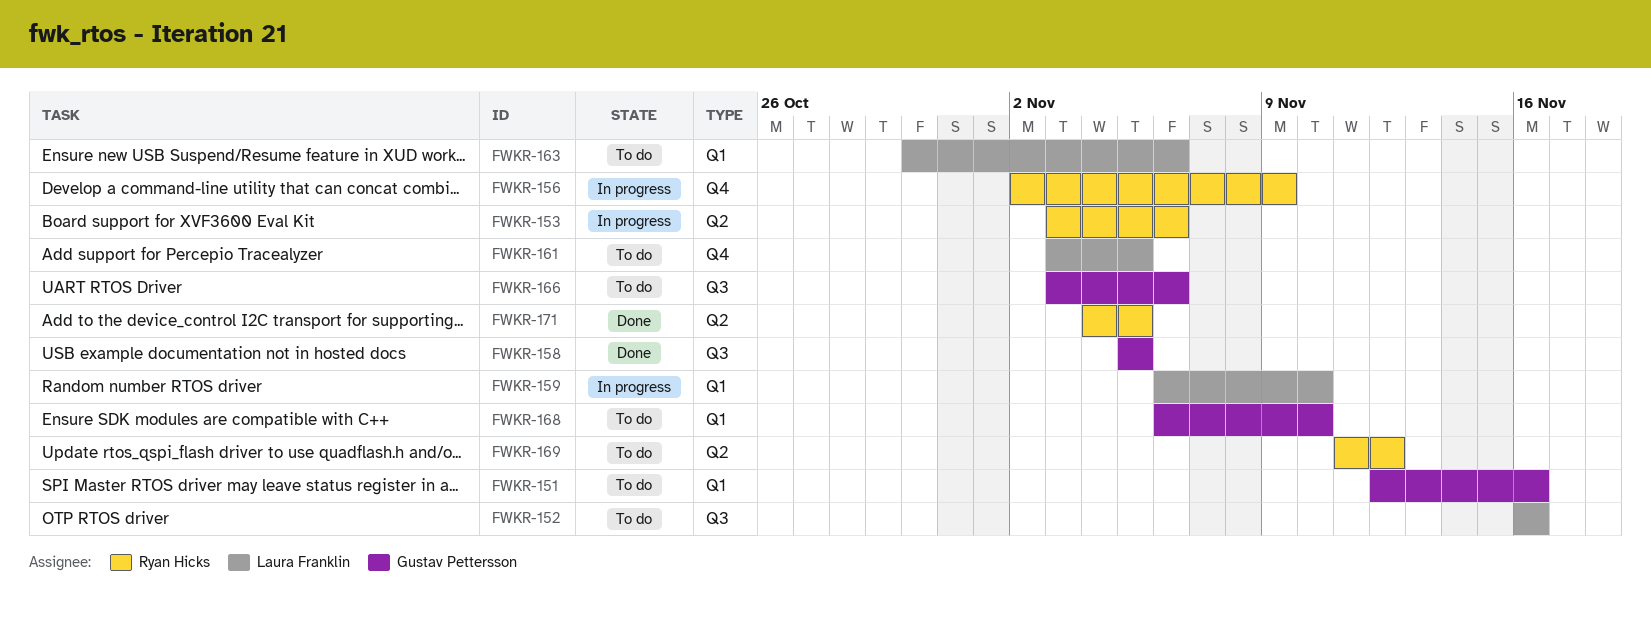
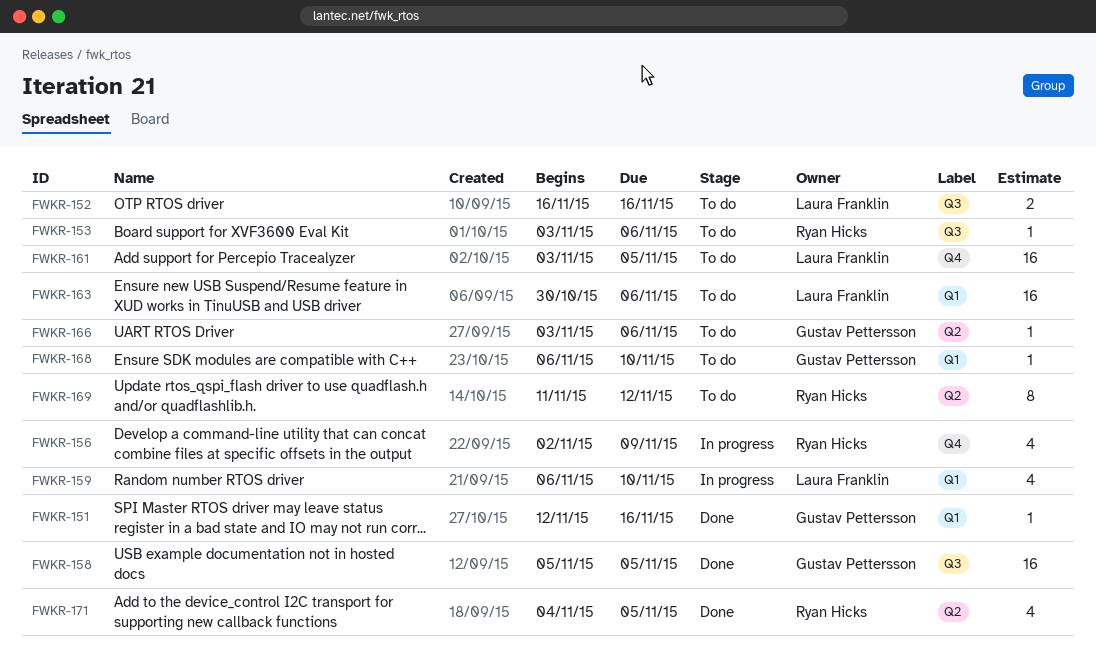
FWKR-151, status: To do -> Done
FWKR-153, status: In progress -> To do
FWKR-153, label: Q2 -> Q3
FWKR-166, label: Q3 -> Q2

